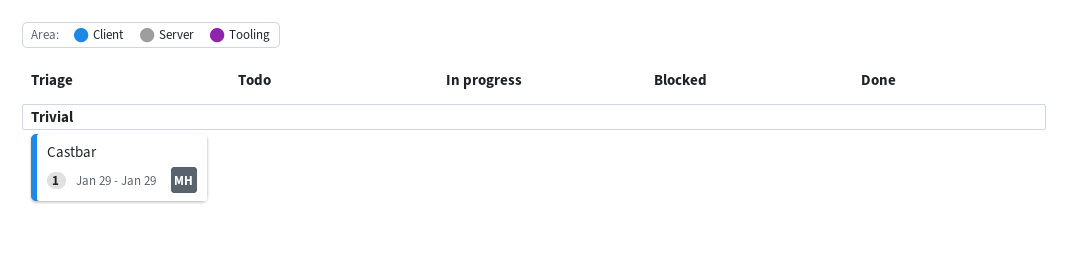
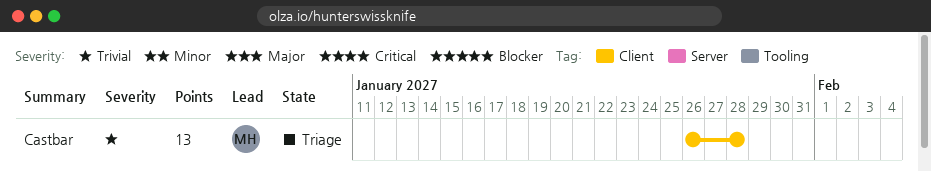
Castbar, estimate: 1 -> 13
Castbar, start: Jan 29 -> Jan 26
Castbar, due: Jan 29 -> Jan 28

